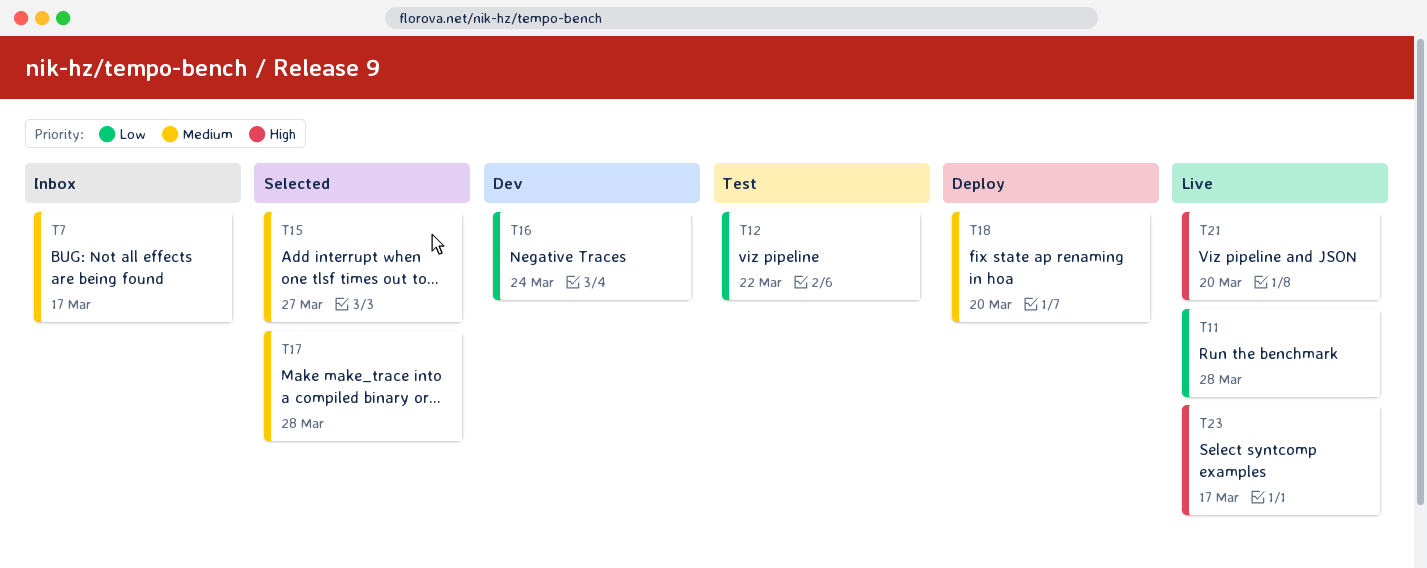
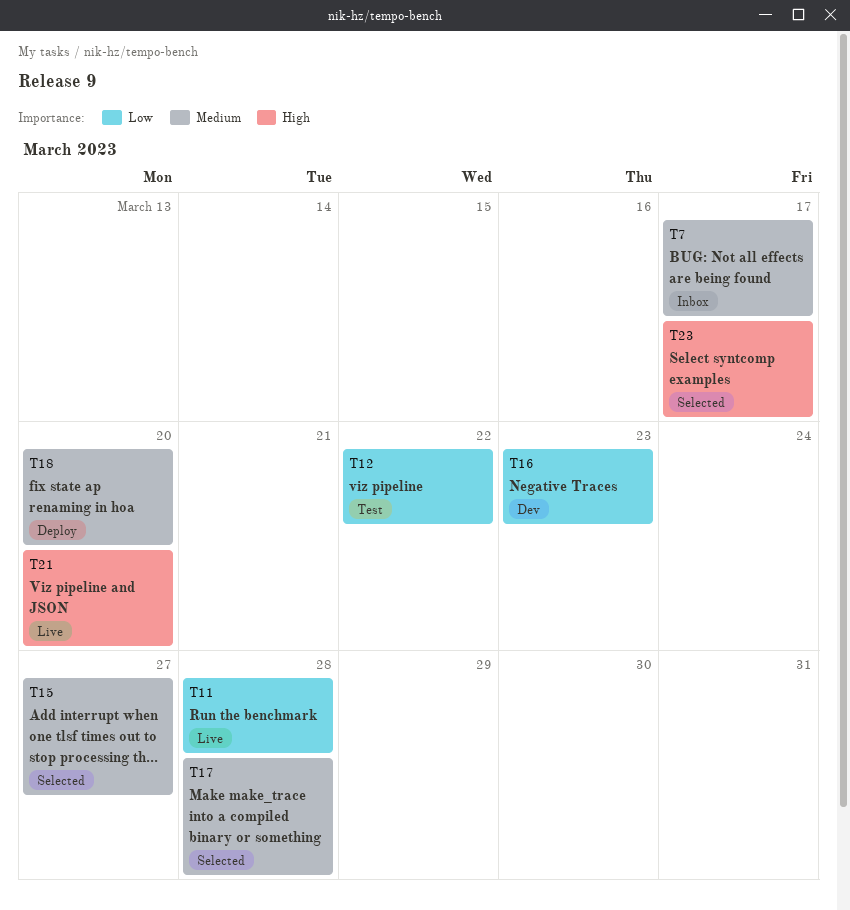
T16, due: Mar 24 -> Mar 23
T23, status: Live -> Selected

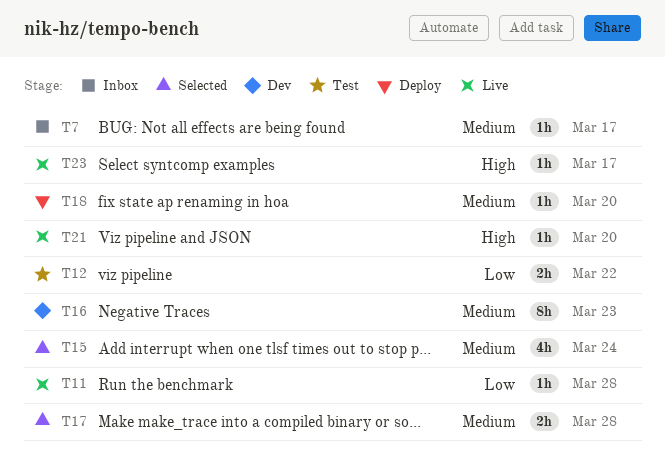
T15, due: Mar 27 -> Mar 24
T16, priority: Low -> Medium
T23, status: Selected -> Live

